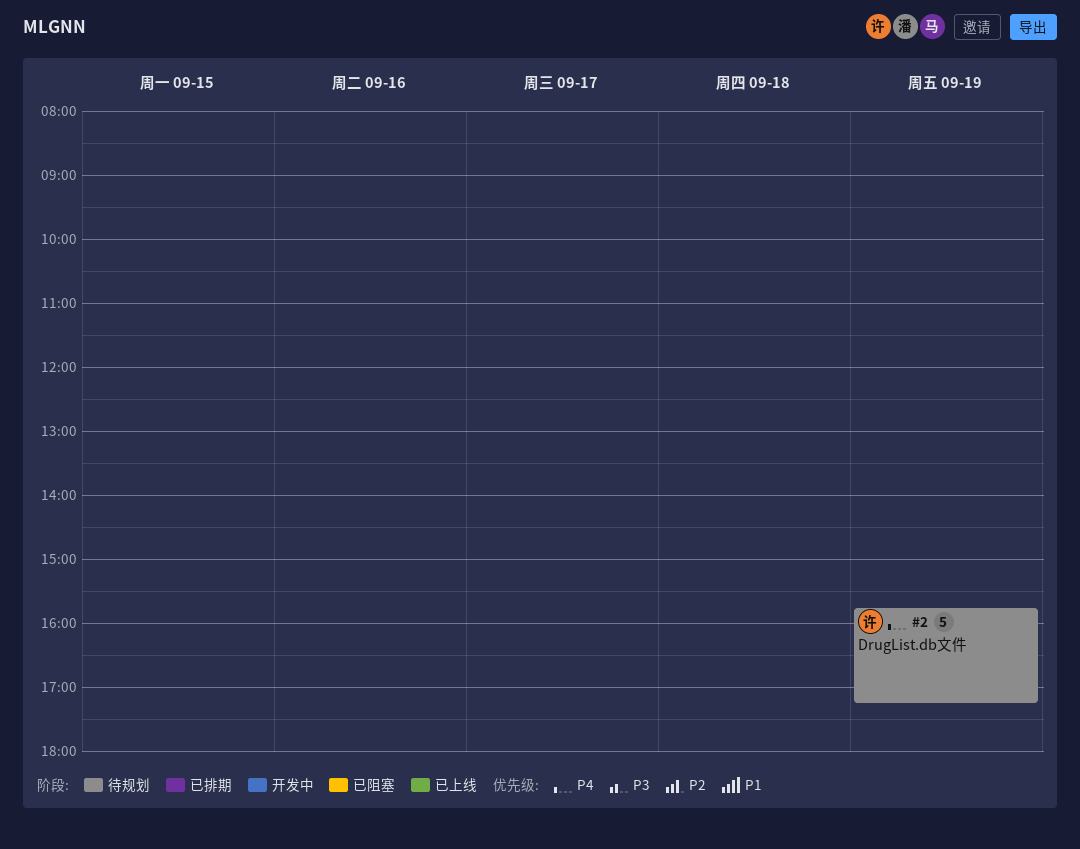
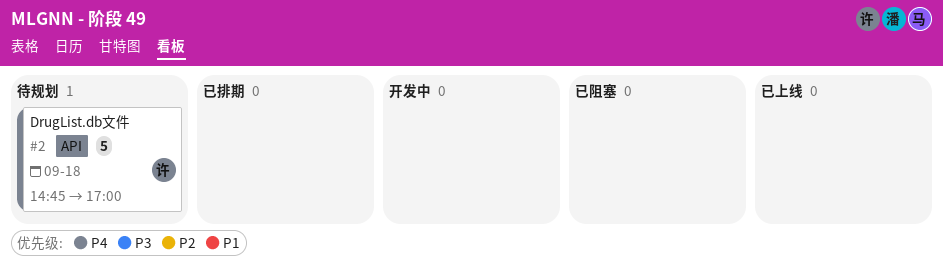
#2, day: Sep 19 -> Sep 18
#2, begins: 15:45 -> 14:45
#2, ends: 17:15 -> 17:00

